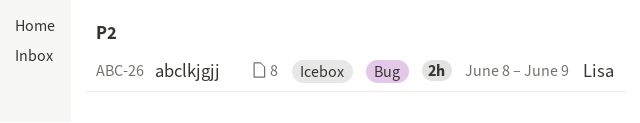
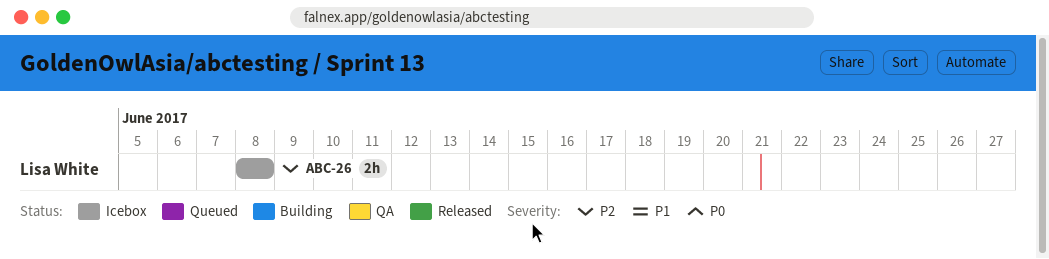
ABC-26, due: Jun 9 -> Jun 8

